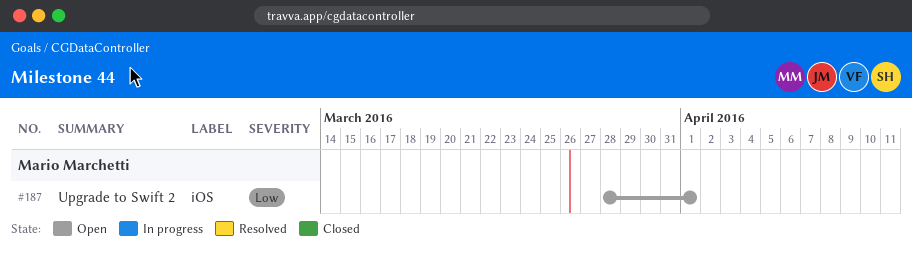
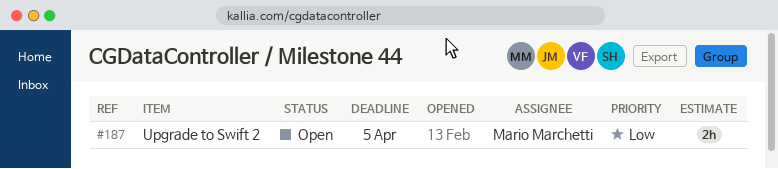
#187, due: Apr 1 -> Apr 5

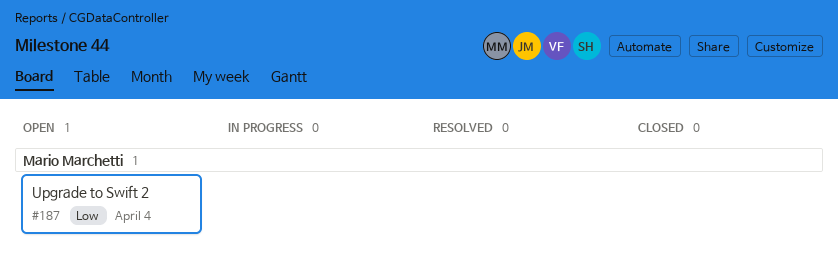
#187, due: Apr 5 -> Apr 4

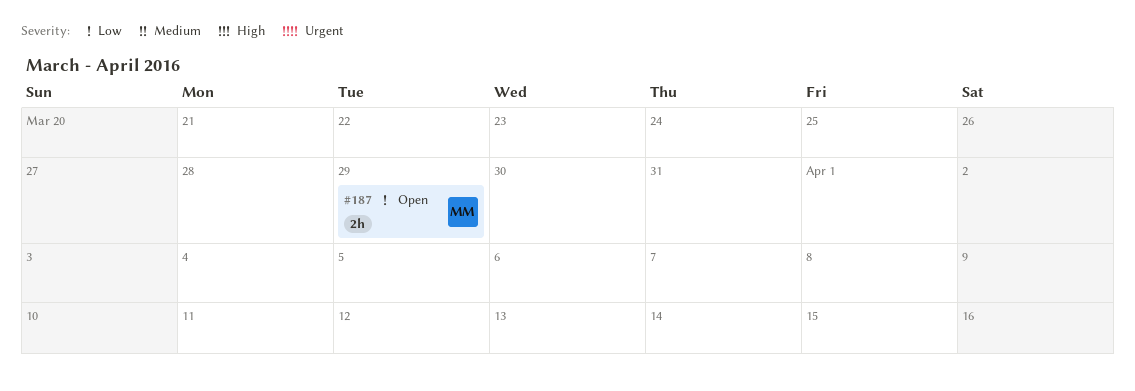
#187, due: Apr 4 -> Mar 29

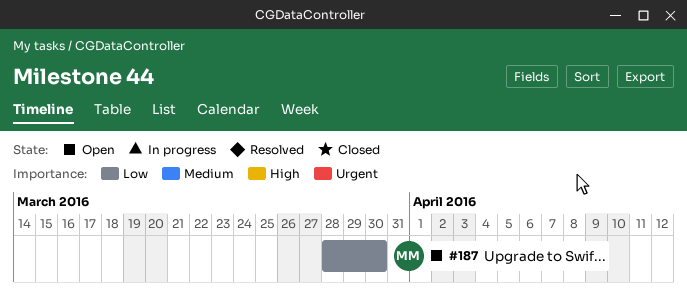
#187, due: Mar 29 -> Mar 30

